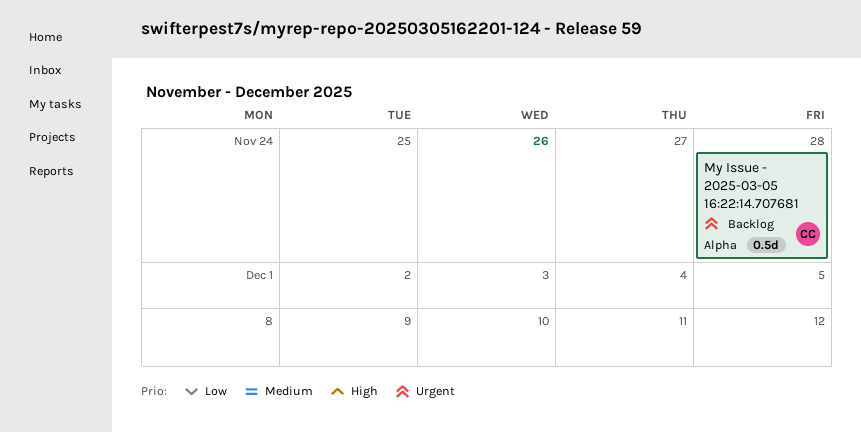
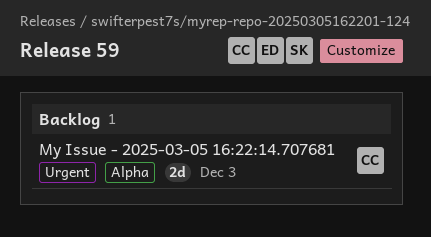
My Issue - 2025-03-05 16:22:14.707681, estimate: 0.5d -> 2d
My Issue - 2025-03-05 16:22:14.707681, due: Nov 28 -> Dec 3

